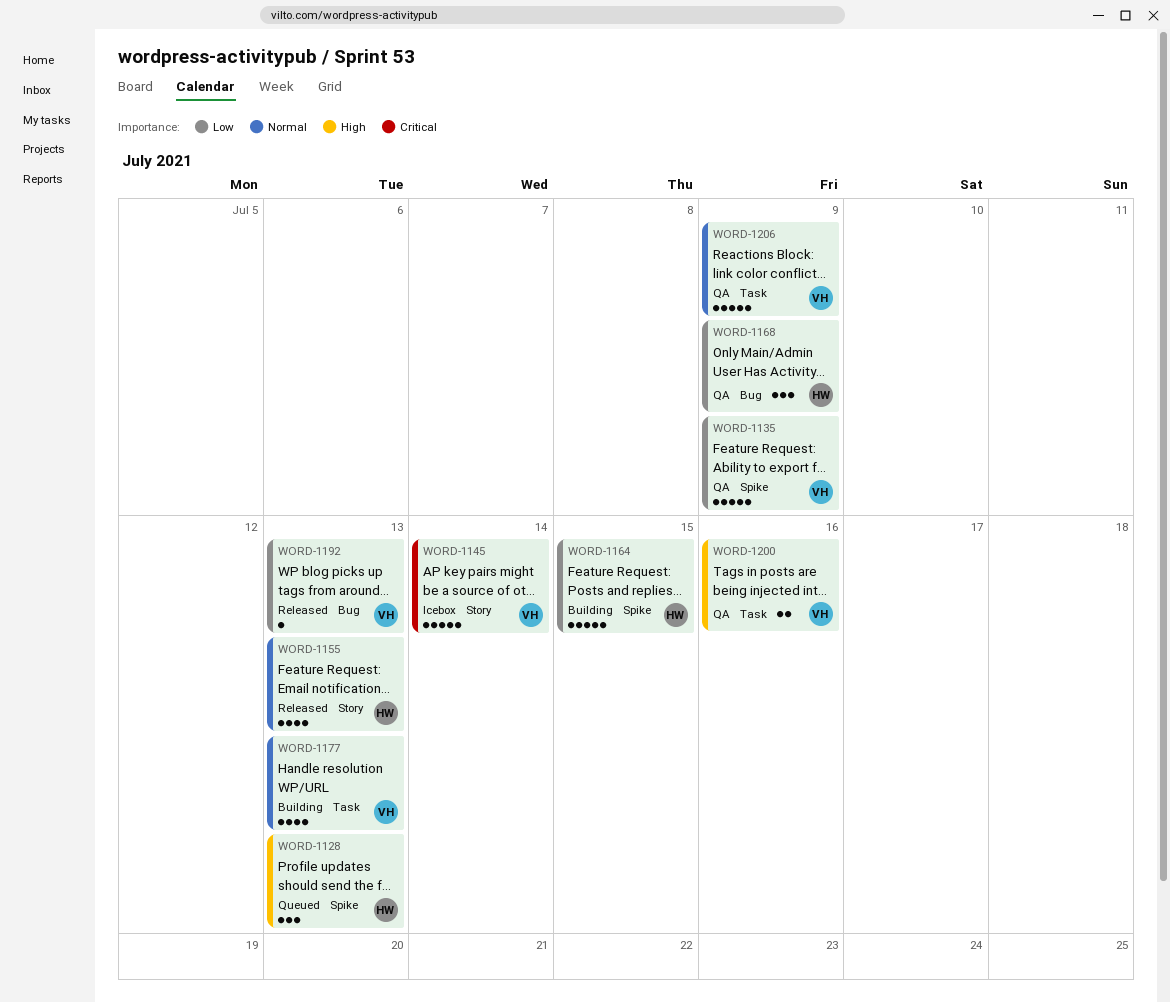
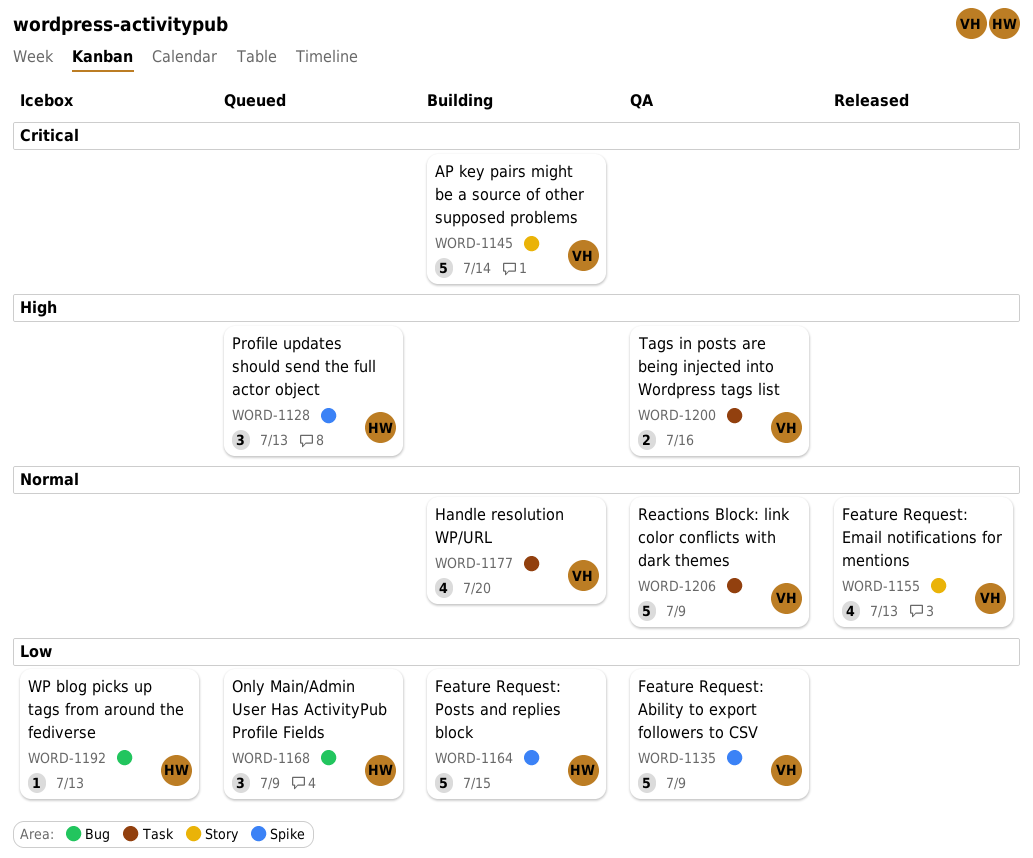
WORD-1145, status: Icebox -> Building
WORD-1155, owner: HW -> VH
WORD-1168, status: QA -> Queued
WORD-1177, due: Jul 13 -> Jul 20
WORD-1192, status: Released -> Icebox
WORD-1192, owner: VH -> HW

